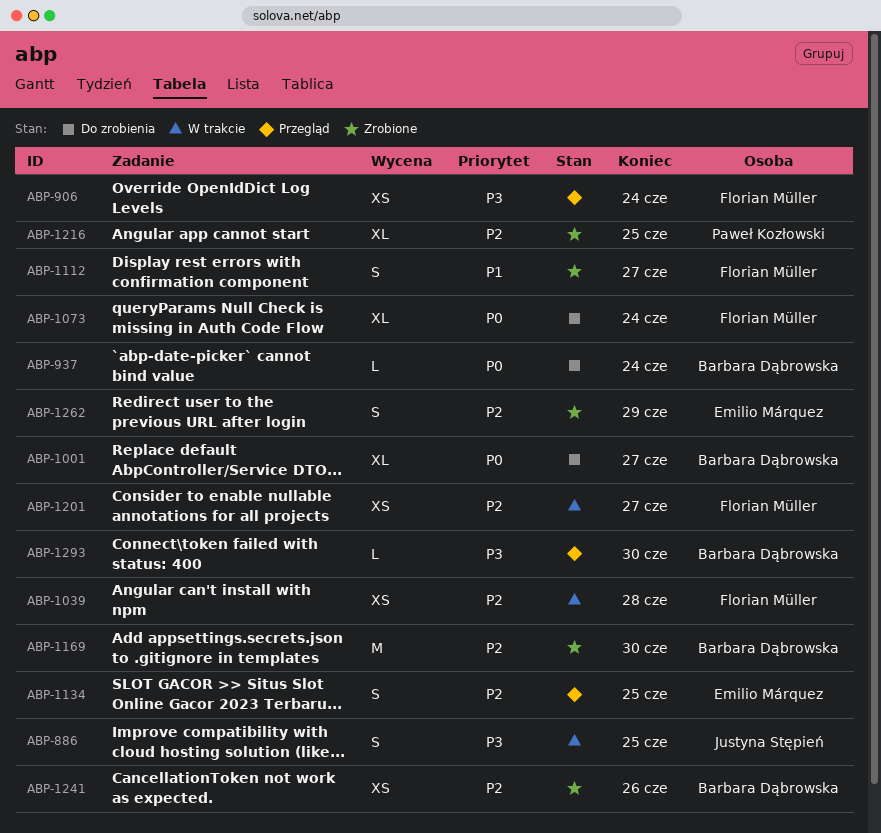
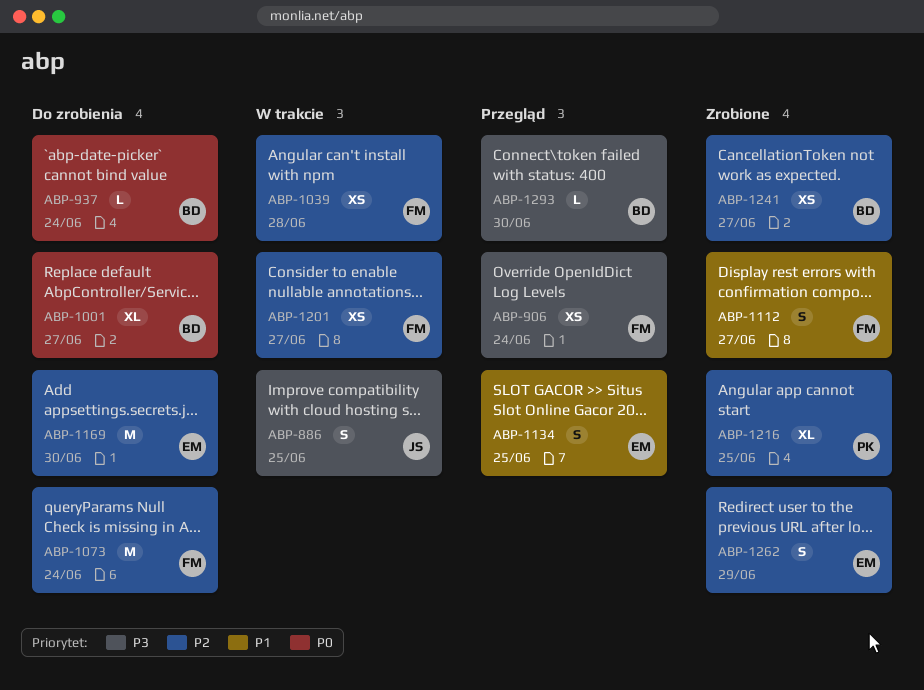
ABP-1073, priority: P0 -> P2
ABP-1073, estimate: XL -> M
ABP-1134, priority: P2 -> P1
ABP-1169, status: Zrobione -> Do zrobienia
ABP-1169, owner: Barbara Dąbrowska -> Emilio Márquez
ABP-1241, due: Jun 26 -> Jun 27

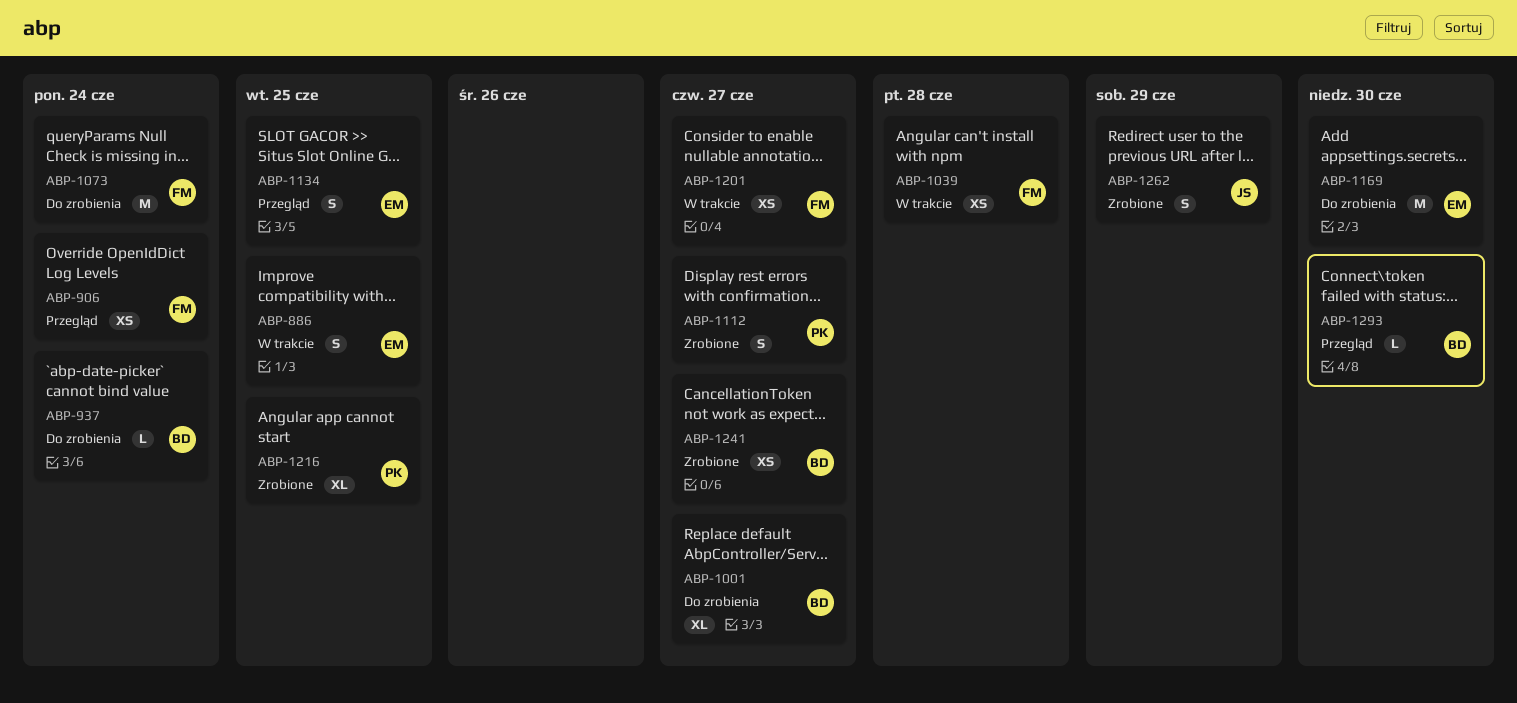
ABP-886, owner: JS -> EM
ABP-1112, owner: FM -> PK
ABP-1262, owner: EM -> JS

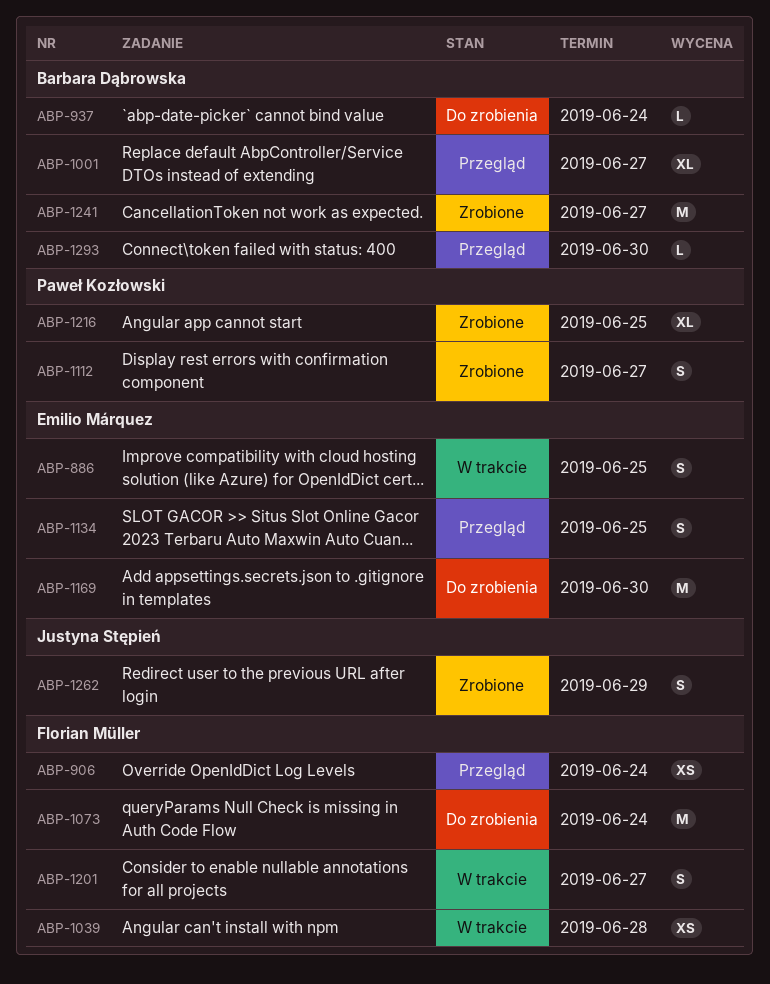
ABP-1001, status: Do zrobienia -> Przegląd
ABP-1201, estimate: XS -> S
ABP-1241, estimate: XS -> M

